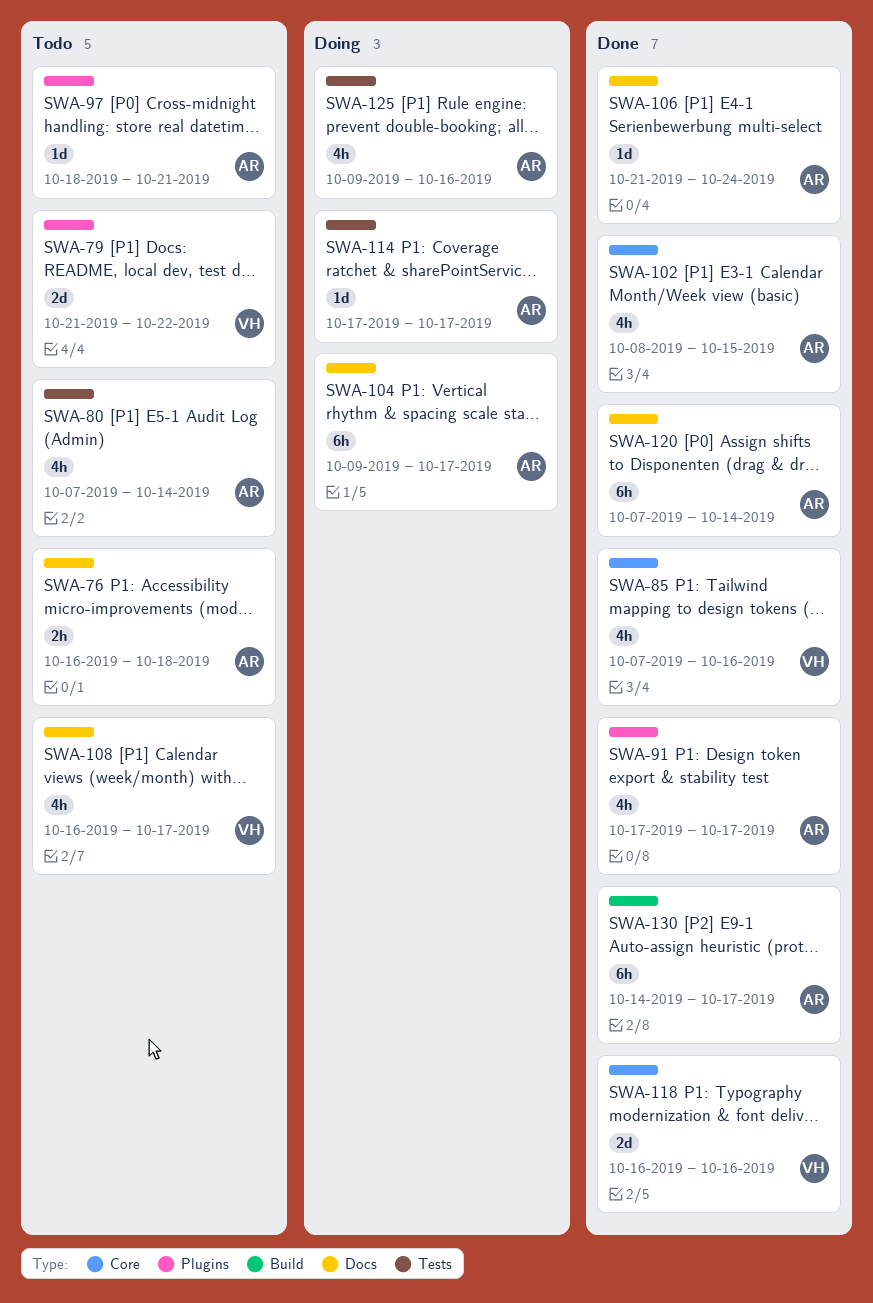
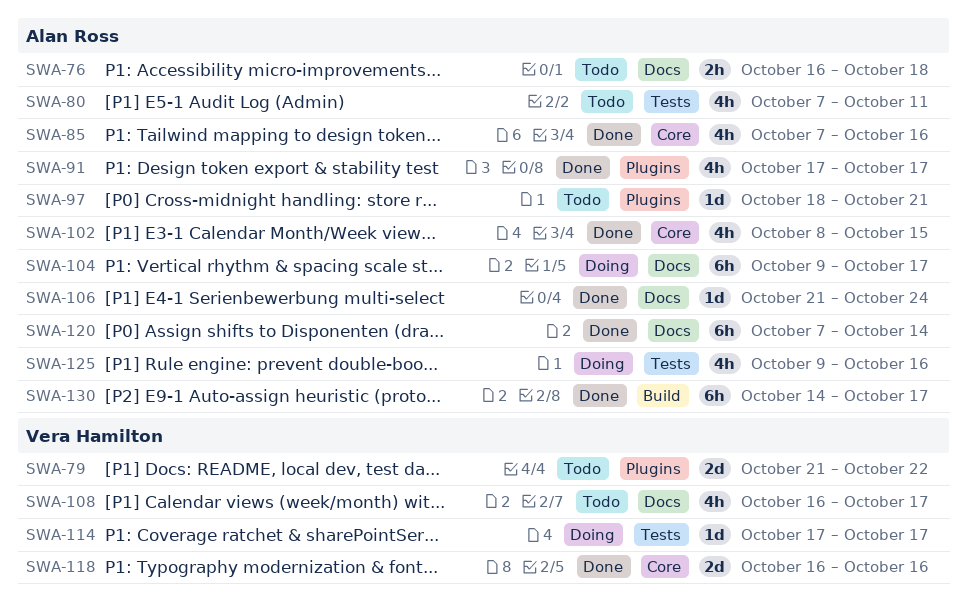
SWA-80, due: Oct 14 -> Oct 11
SWA-85, owner: Vera Hamilton -> Alan Ross
SWA-114, owner: Alan Ross -> Vera Hamilton

